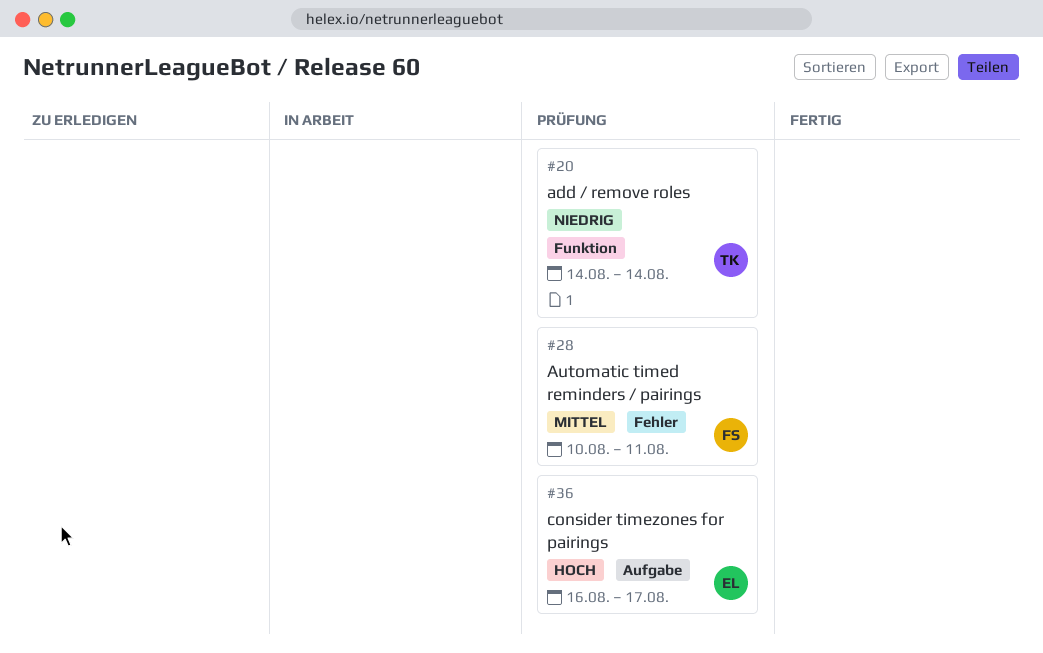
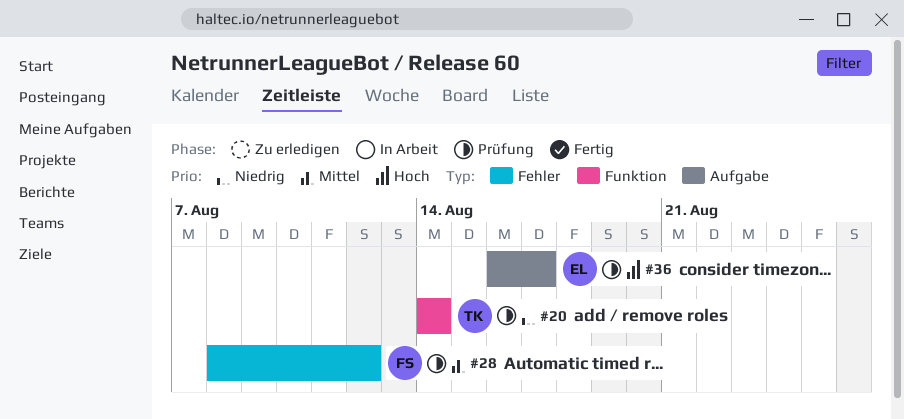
#28, start: Aug 10 -> Aug 8
#28, due: Aug 11 -> Aug 12

